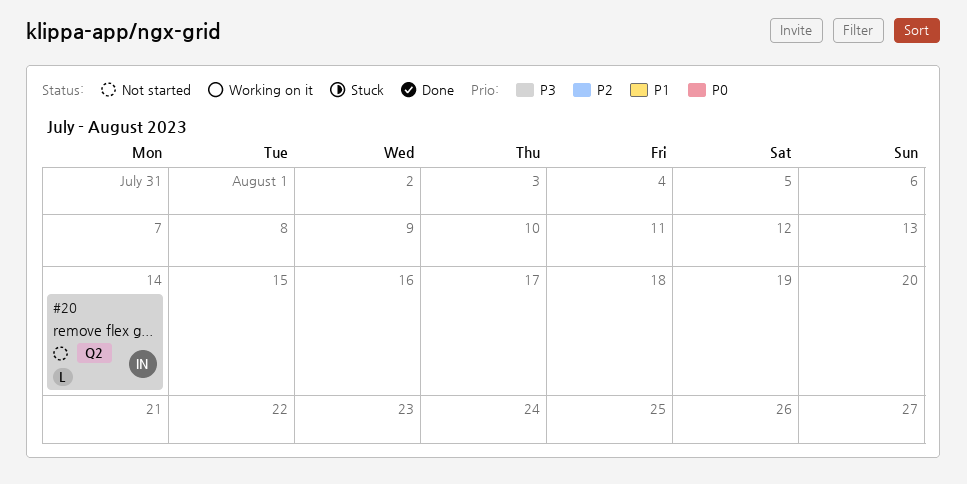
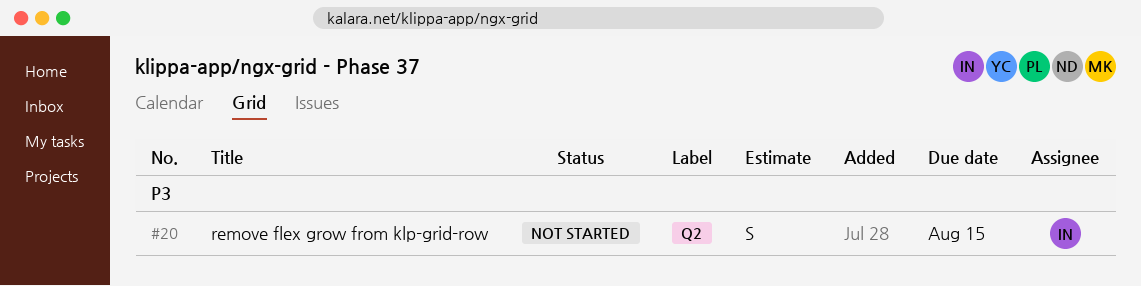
#20, estimate: L -> S
#20, due: Aug 14 -> Aug 15

